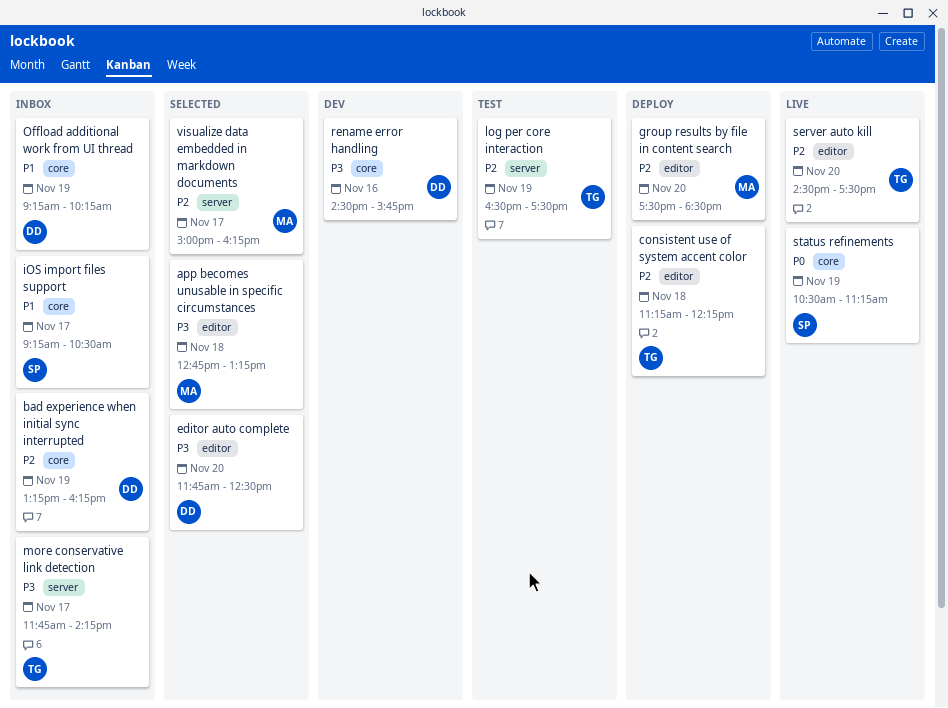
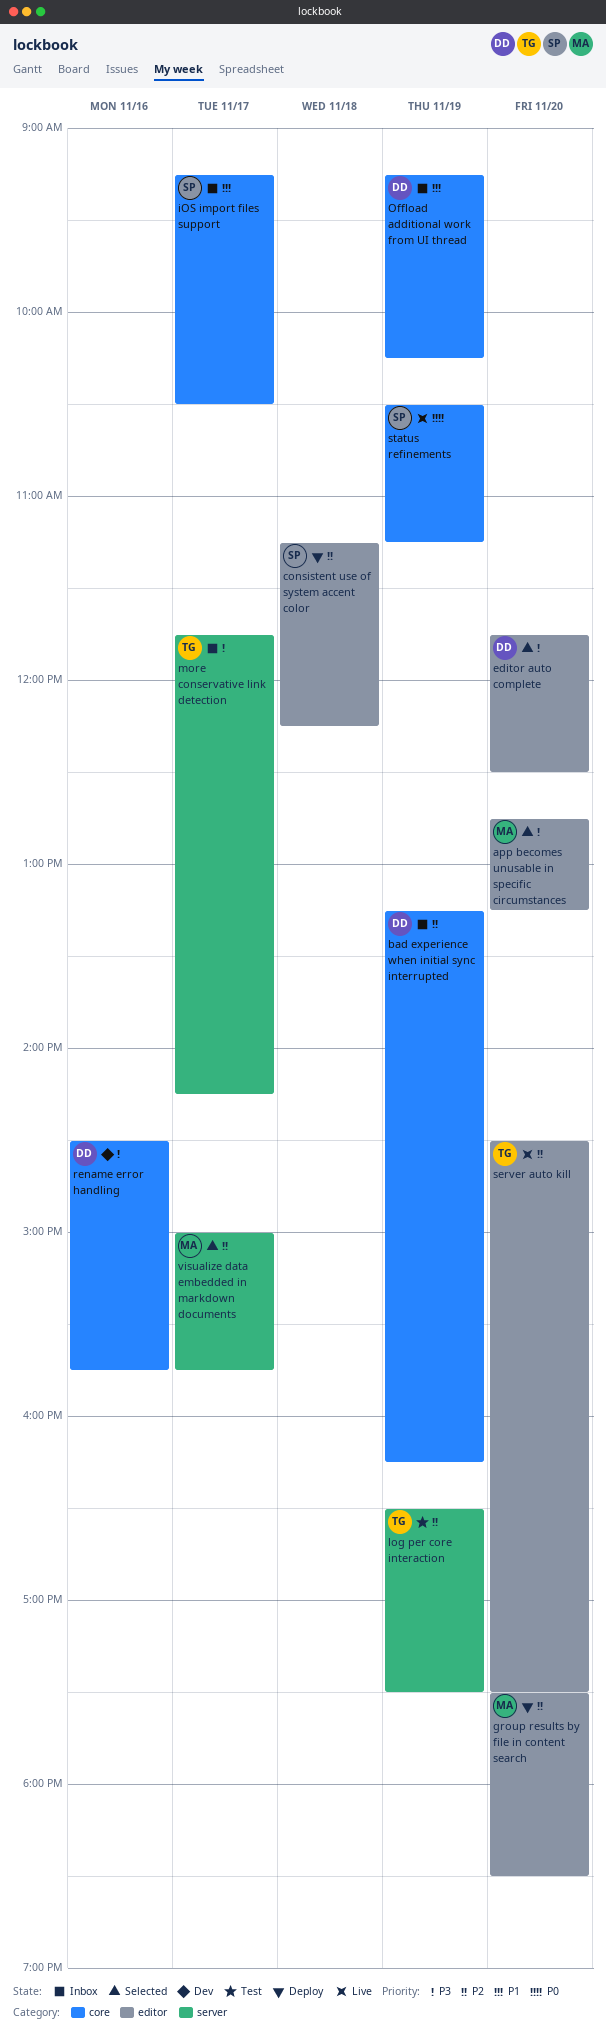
app becomes unusable in specific circumstances, day: Nov 18 -> Nov 20
consistent use of system accent color, owner: TG -> SP
visualize data embedded in markdown documents, ends: 16:15 -> 15:45

